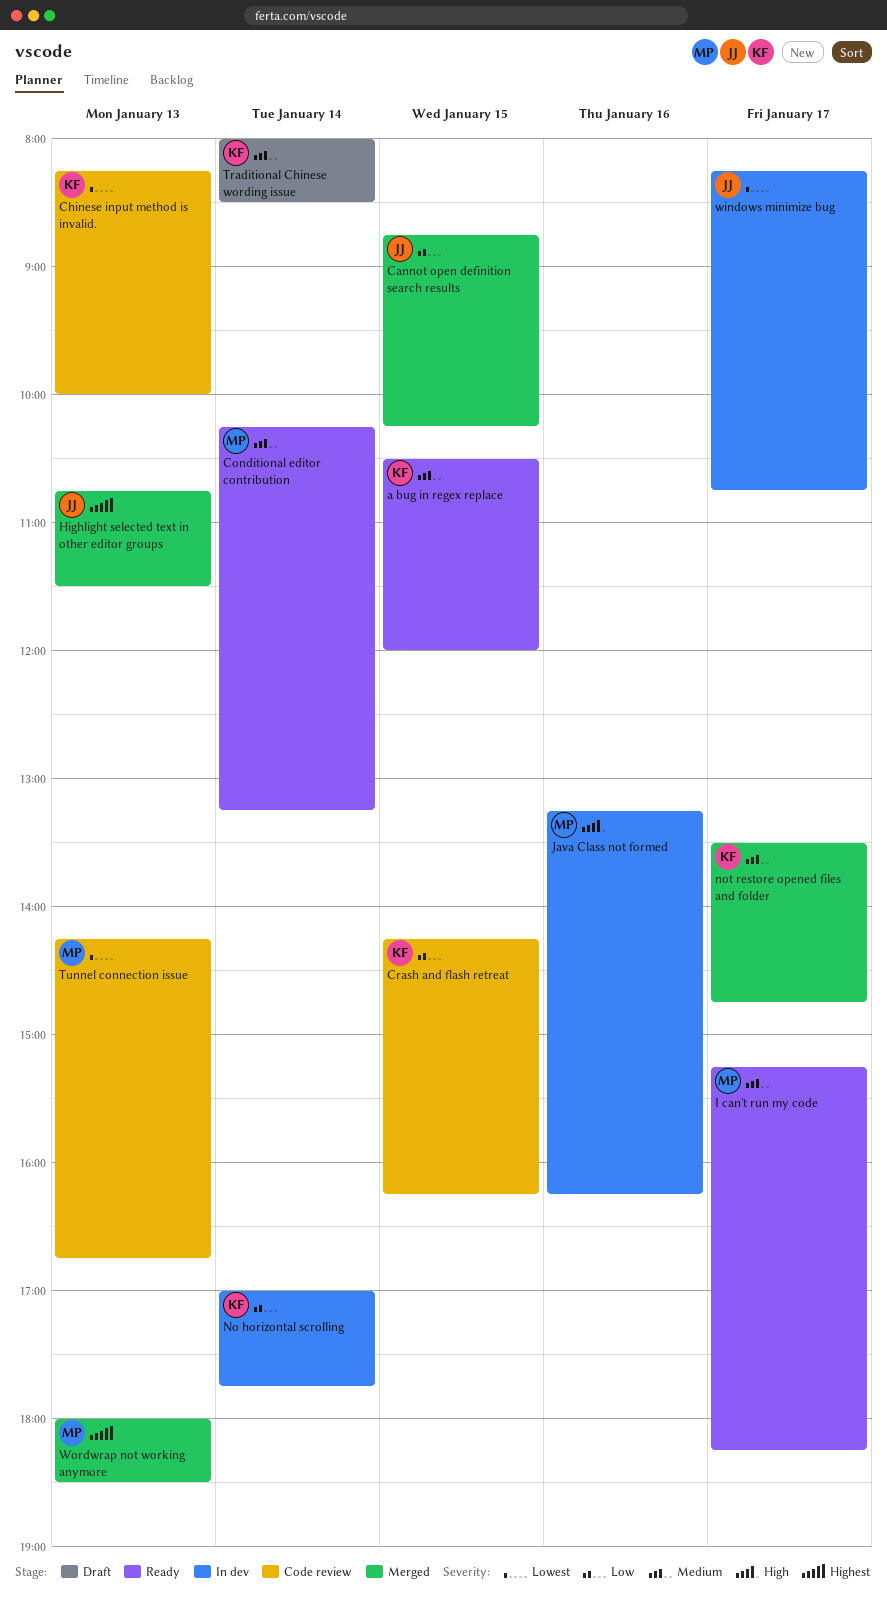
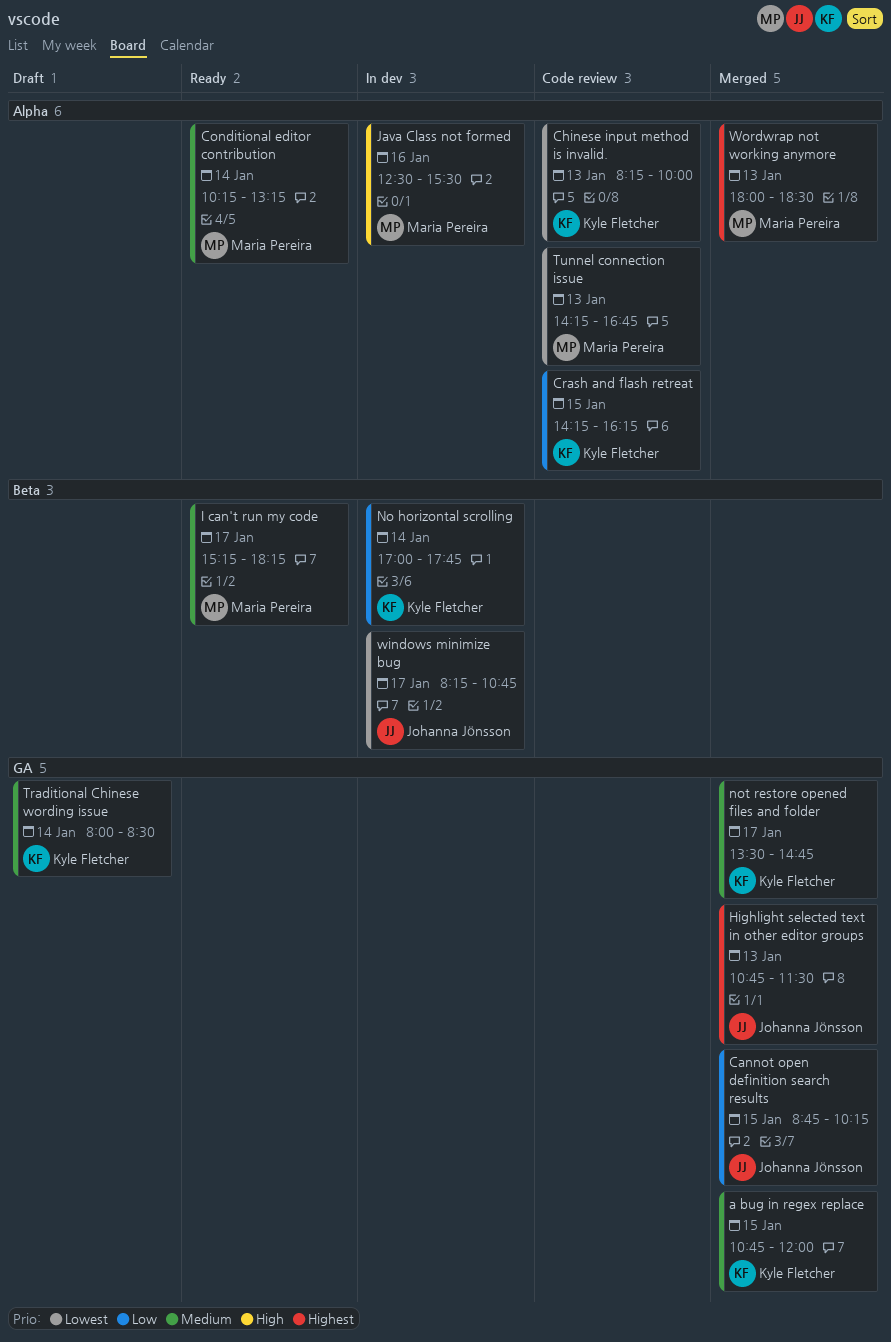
a bug in regex replace, status: Ready -> Merged
a bug in regex replace, begins: 10:30 -> 10:45
Java Class not formed, begins: 13:15 -> 12:30
Java Class not formed, ends: 16:15 -> 15:30

